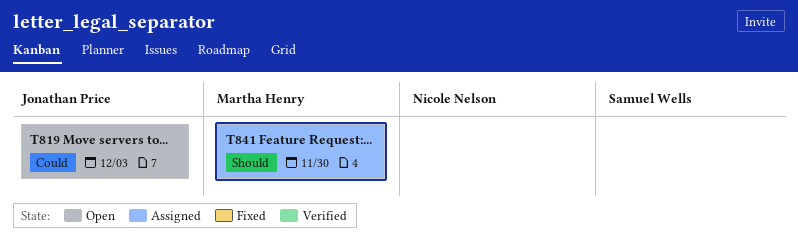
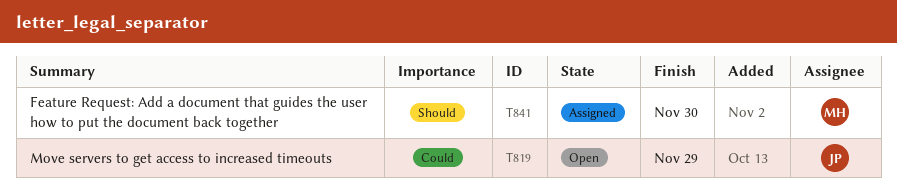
T819, due: Dec 3 -> Nov 29

